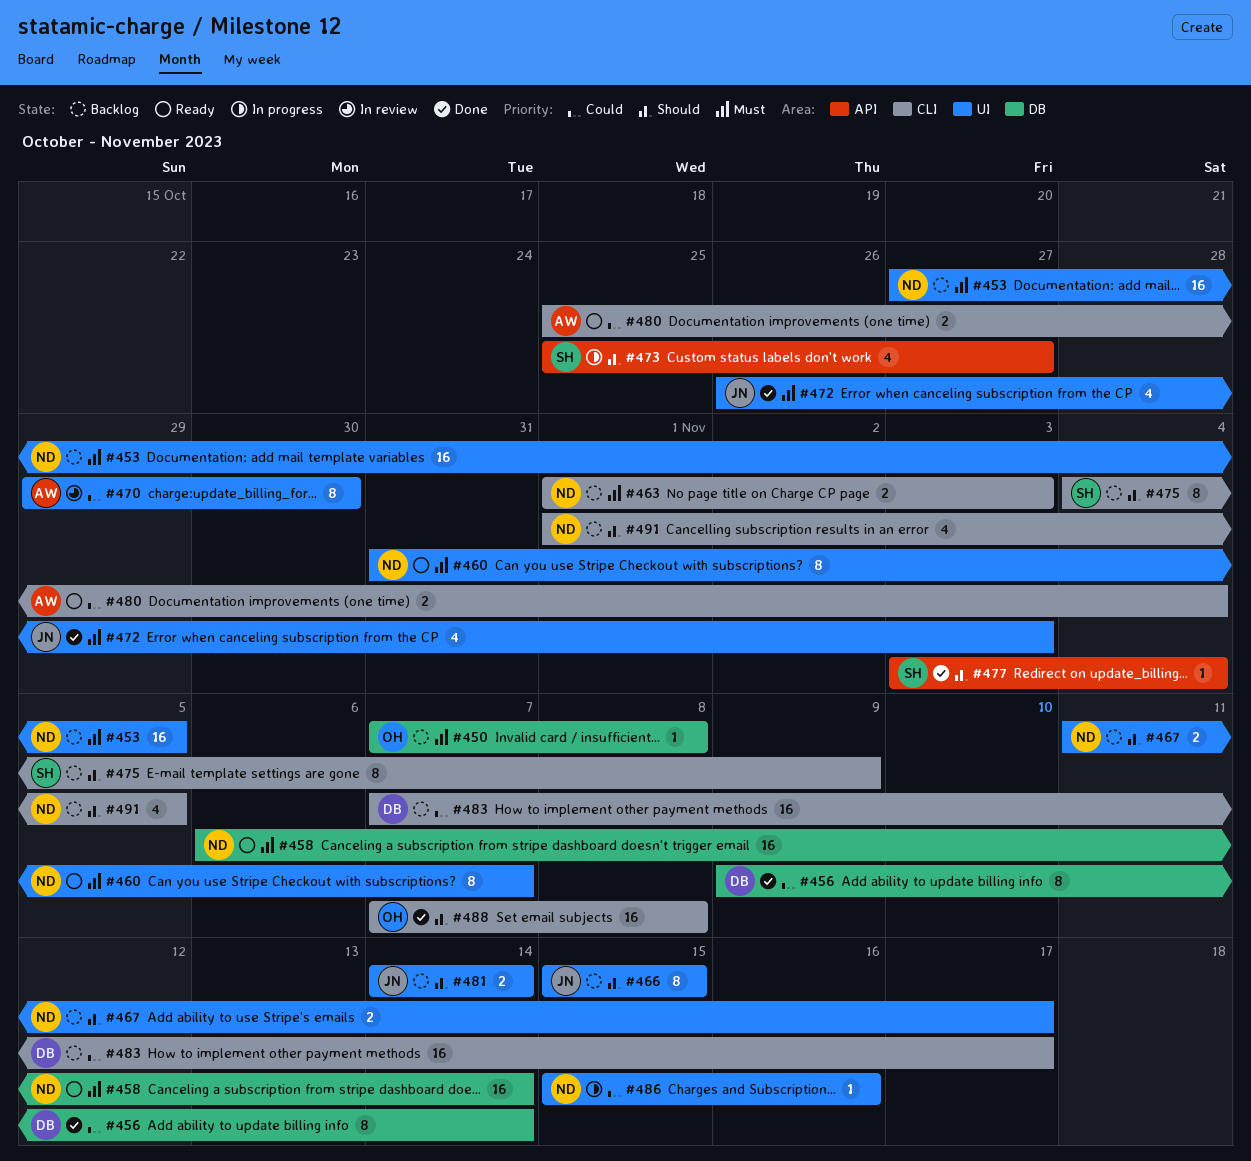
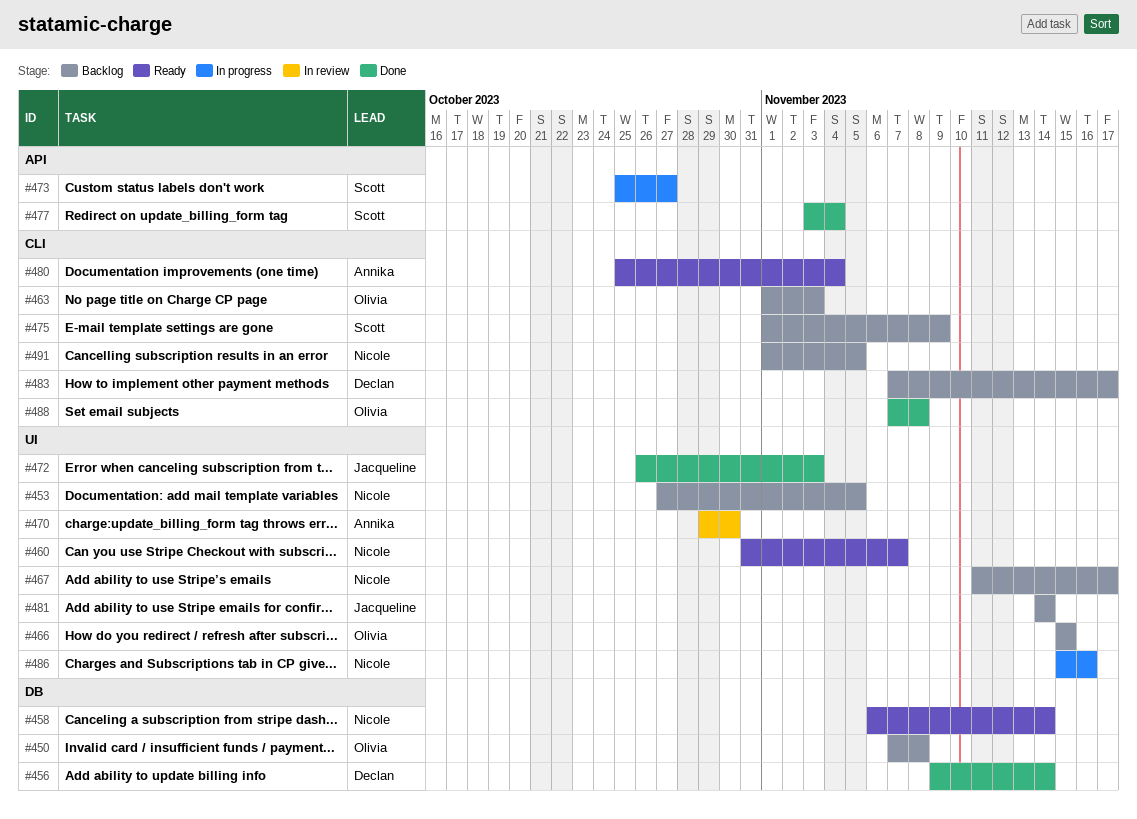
#463, owner: Nicole -> Olivia
#466, owner: Jacqueline -> Olivia
#475, start: Nov 4 -> Nov 1

